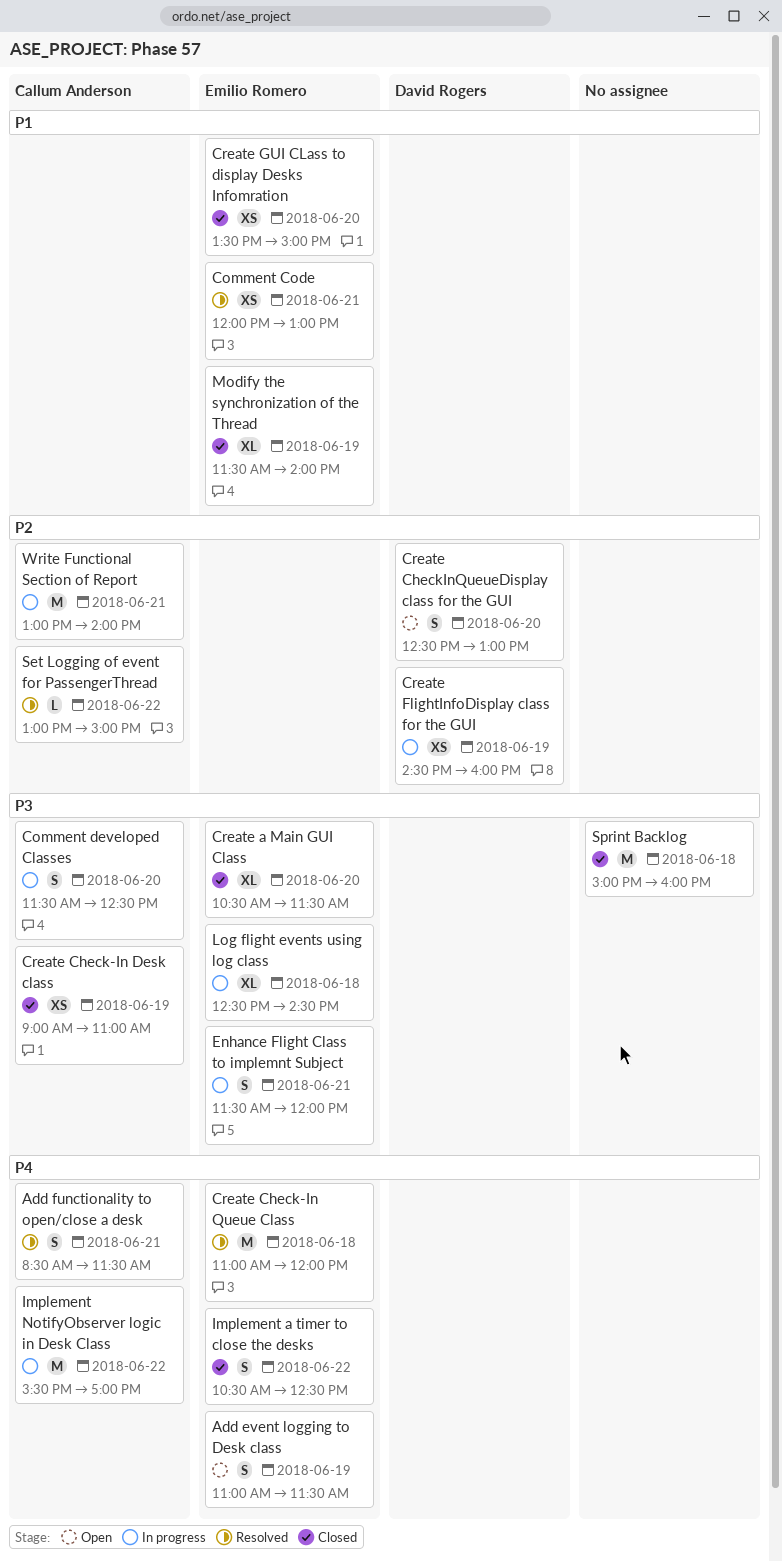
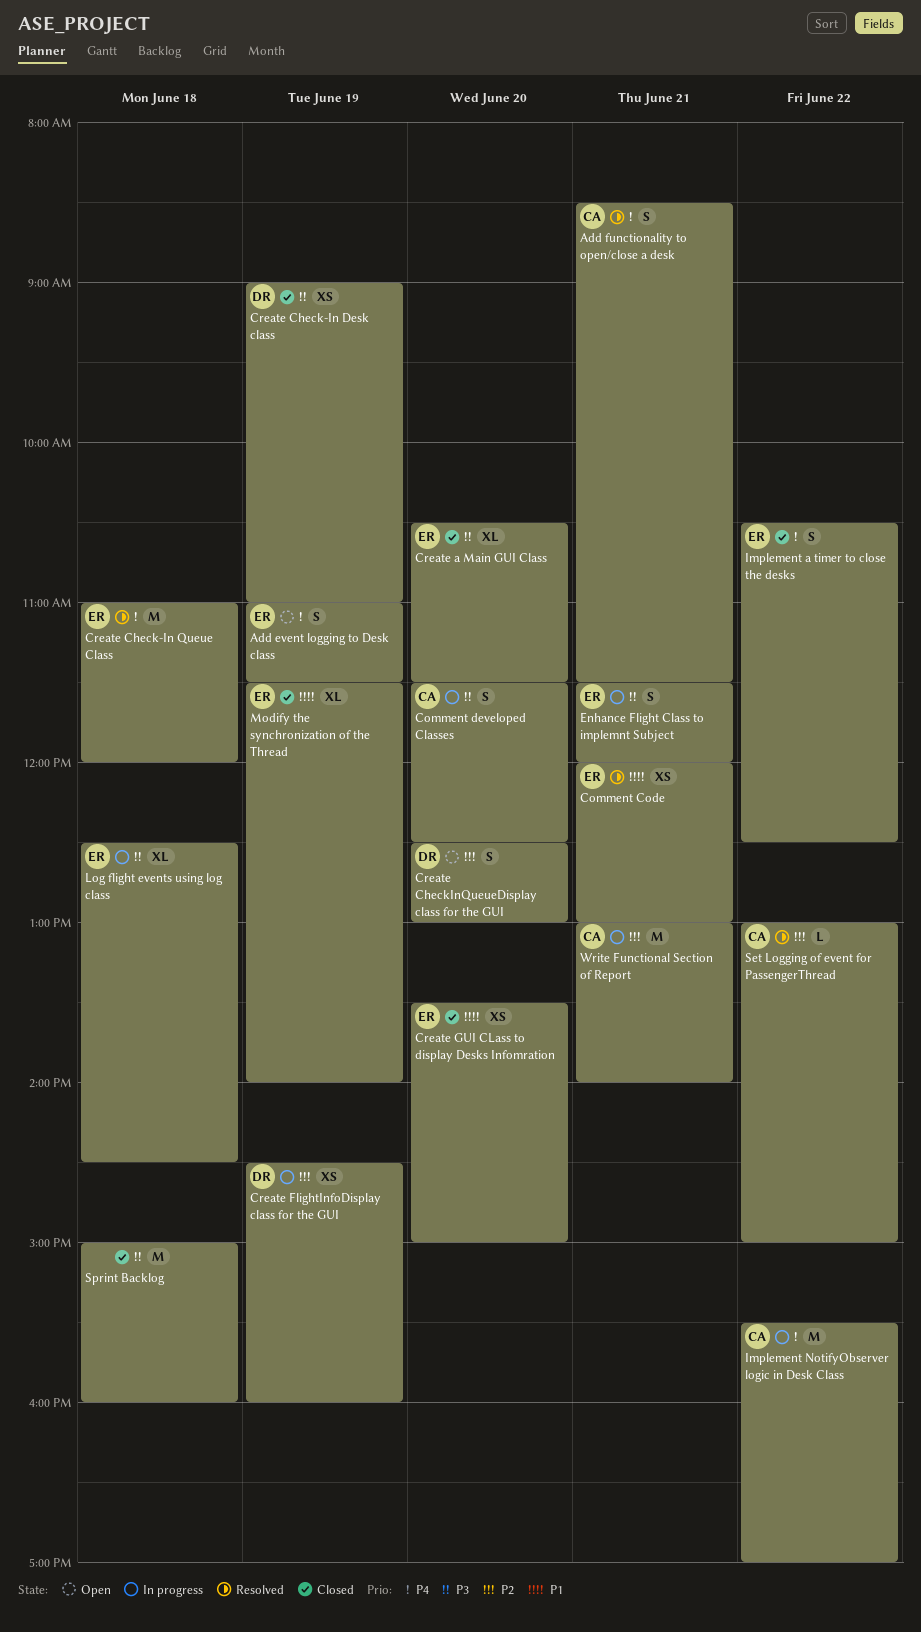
Create Check-In Desk class, owner: Callum Anderson -> David Rogers

